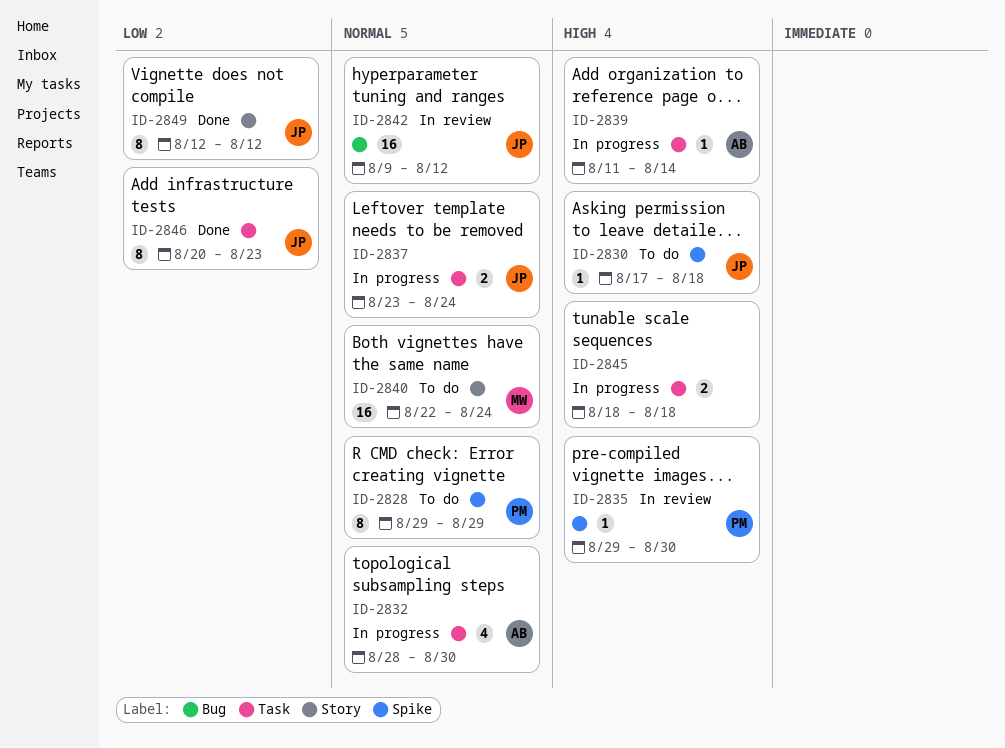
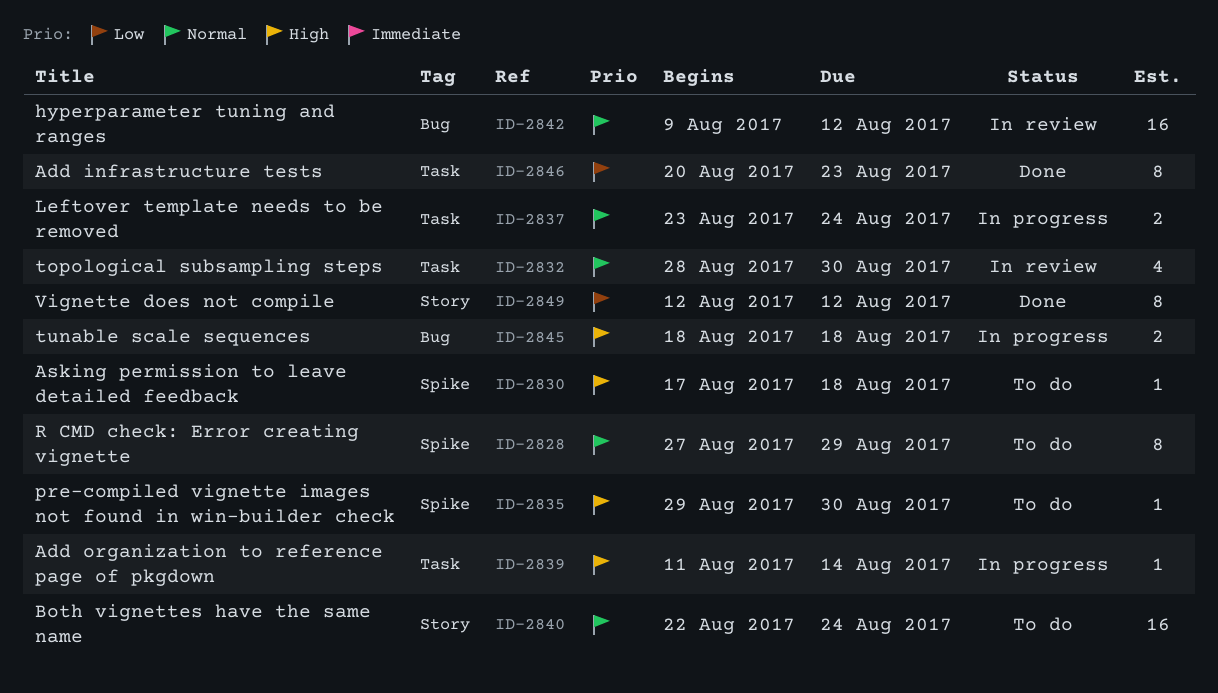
ID-2828, start: Aug 29 -> Aug 27
ID-2832, status: In progress -> In review
ID-2835, status: In review -> To do
ID-2845, label: Task -> Bug

